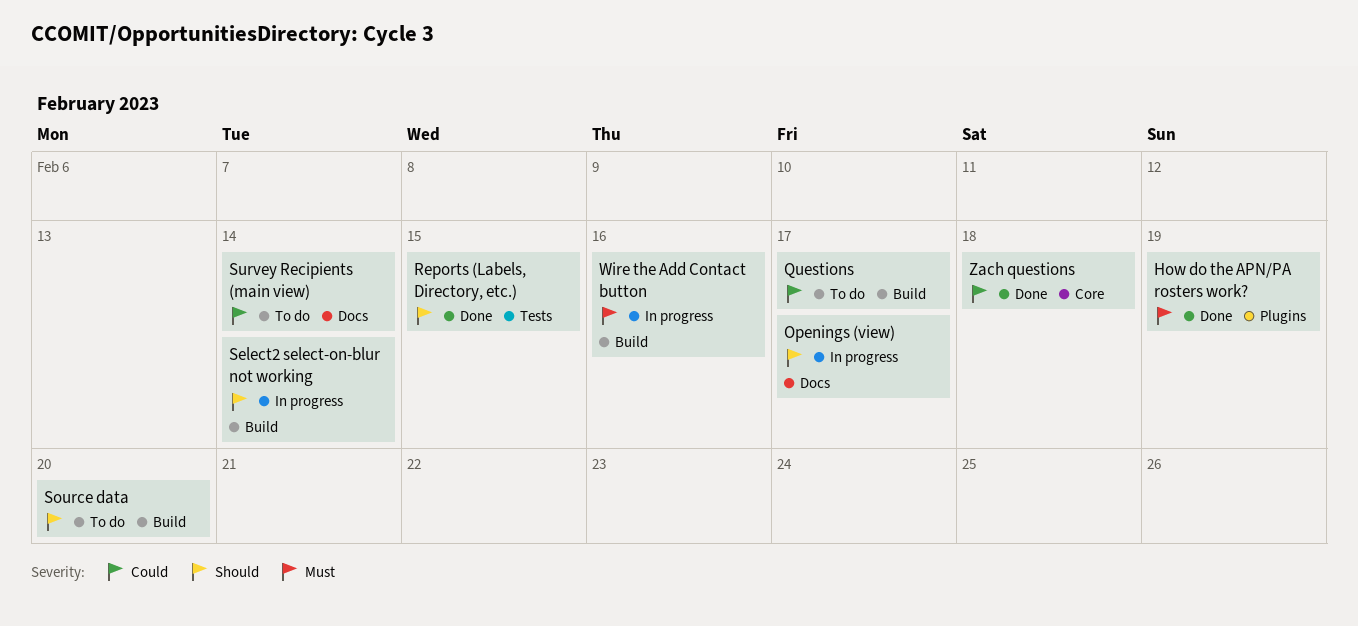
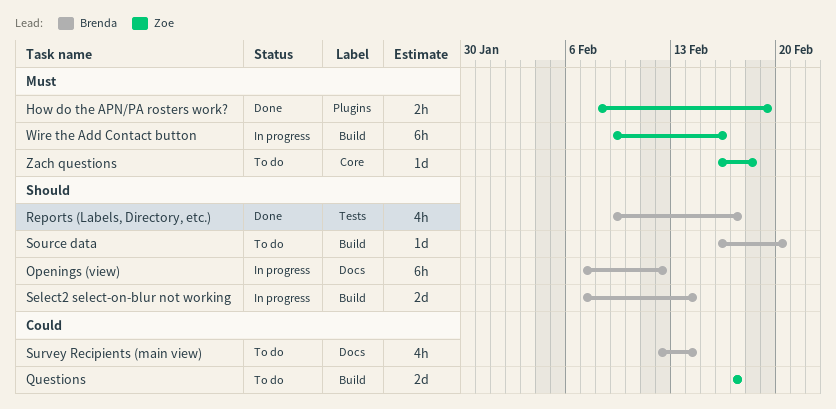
Openings (view), due: Feb 17 -> Feb 12
Reports (Labels, Directory, etc.), due: Feb 15 -> Feb 17
Zach questions, status: Done -> To do
Zach questions, priority: Could -> Must

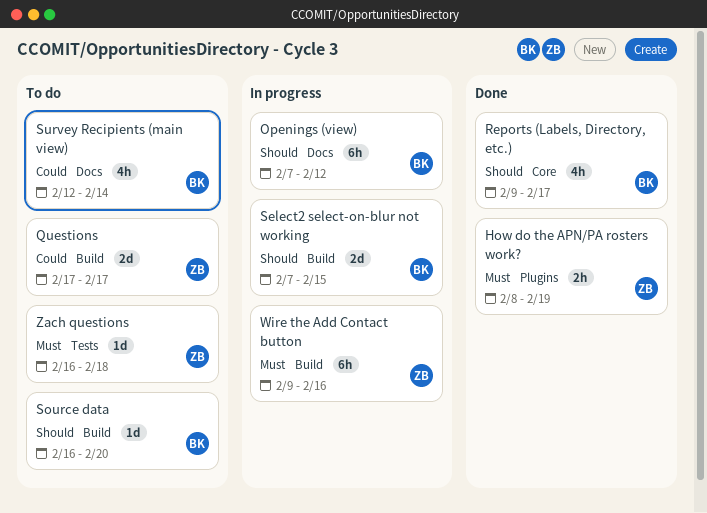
Reports (Labels, Directory, etc.), label: Tests -> Core
Select2 select-on-blur not working, due: Feb 14 -> Feb 15
Zach questions, label: Core -> Tests

